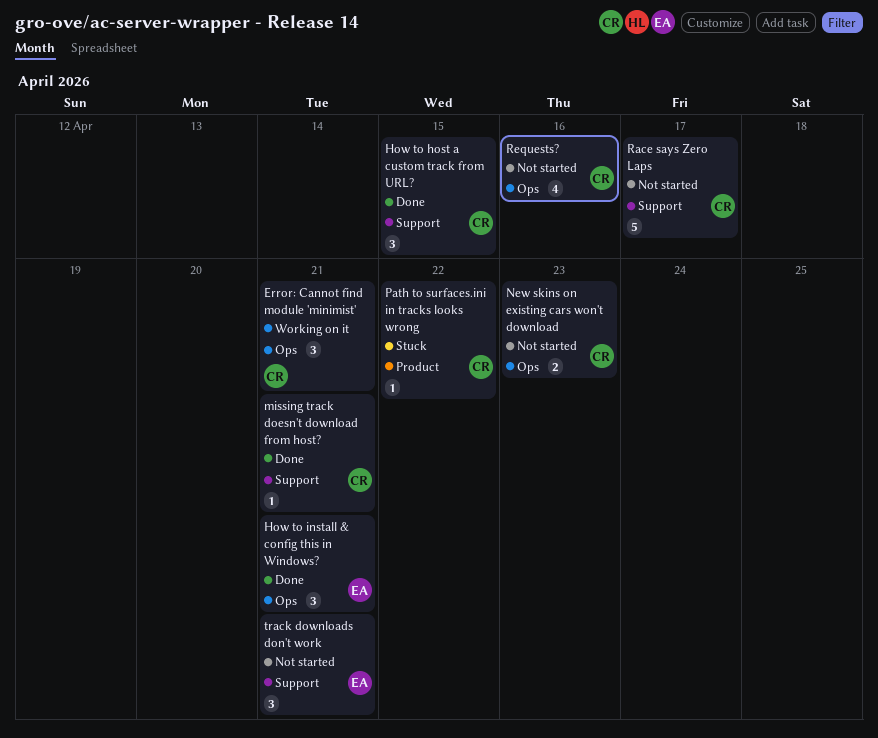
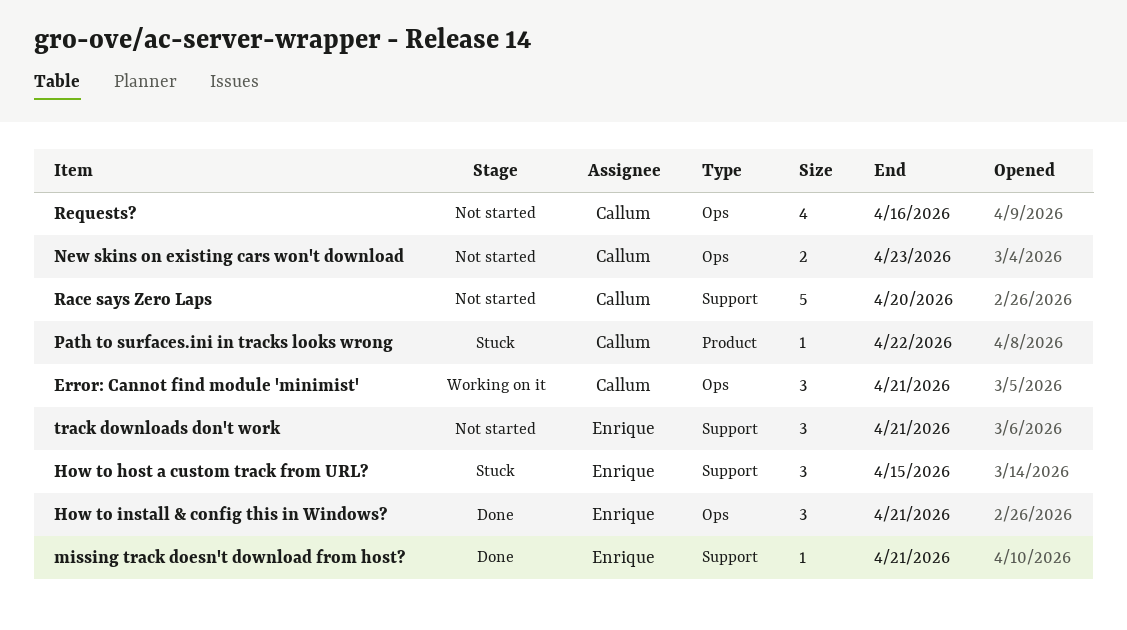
How to host a custom track from URL?, status: Done -> Stuck
How to host a custom track from URL?, owner: Callum -> Enrique
missing track doesn't download from host?, owner: Callum -> Enrique
Race says Zero Laps, due: Apr 17 -> Apr 20

